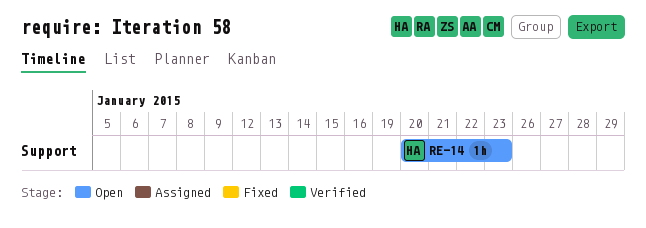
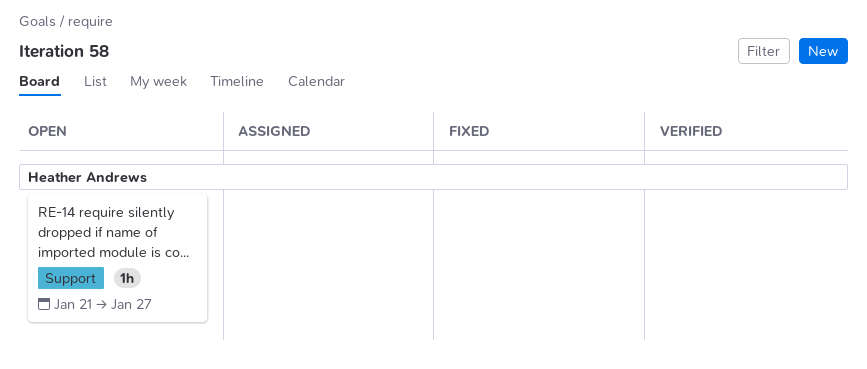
RE-14, start: Jan 20 -> Jan 21
RE-14, due: Jan 23 -> Jan 27

